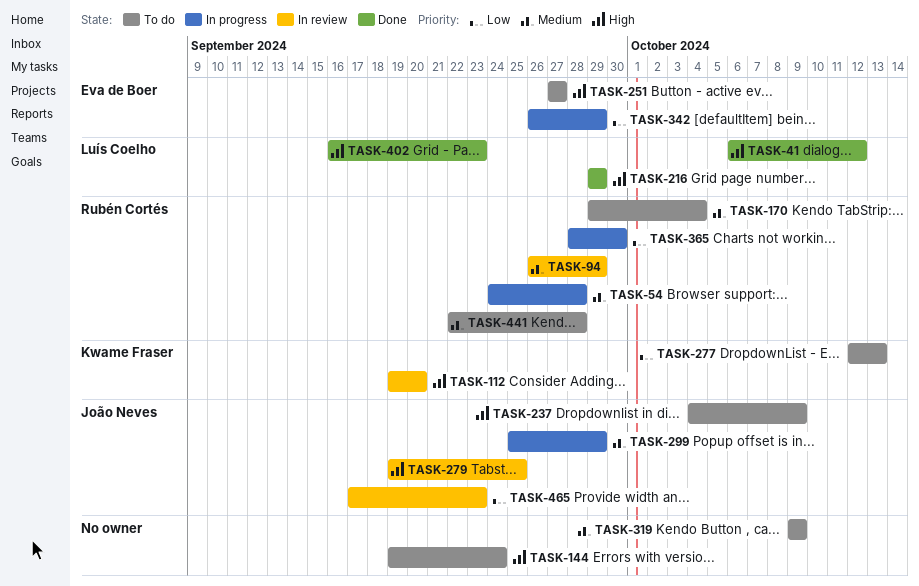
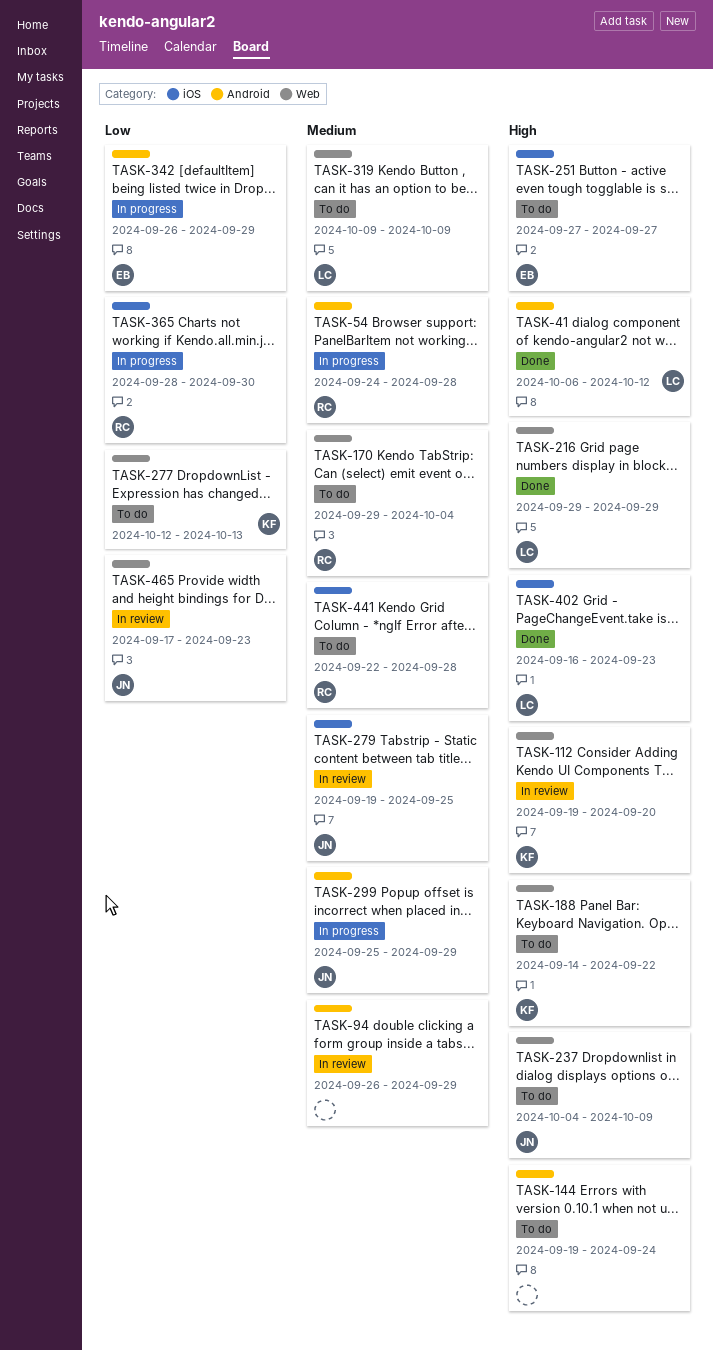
TASK-94, owner: Rubén Cortés -> none
TASK-188: none -> present
TASK-279, priority: High -> Medium
TASK-319, owner: none -> Luís Coelho

